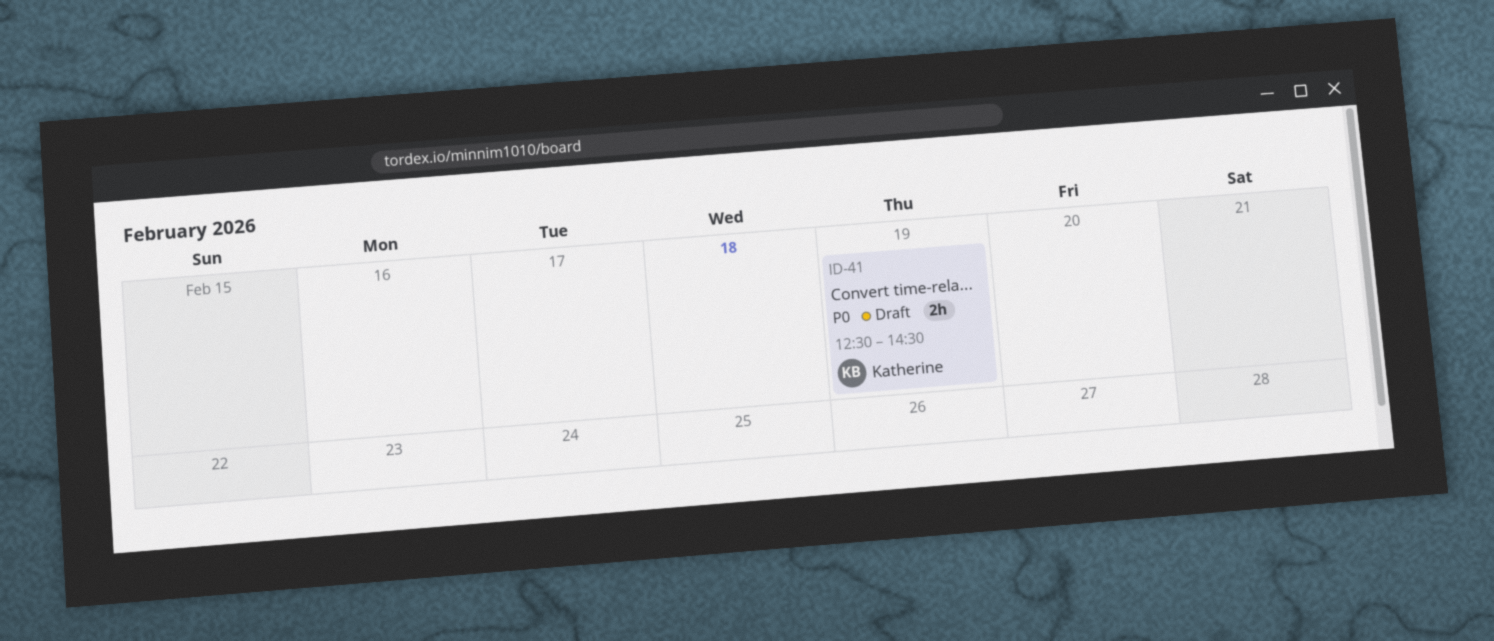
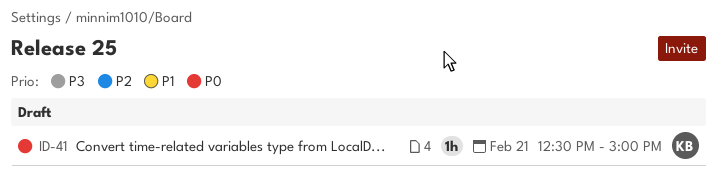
ID-41, estimate: 2h -> 1h
ID-41, day: Feb 19 -> Feb 21
ID-41, ends: 14:30 -> 15:00

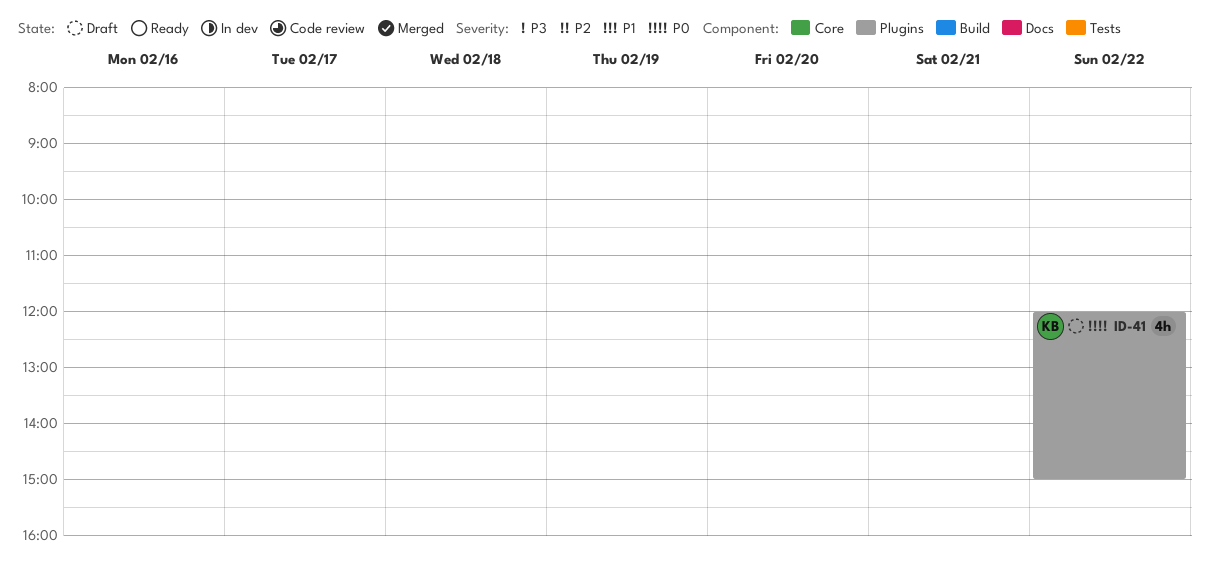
ID-41, estimate: 1h -> 4h
ID-41, day: Feb 21 -> Feb 22
ID-41, begins: 12:30 -> 12:00

